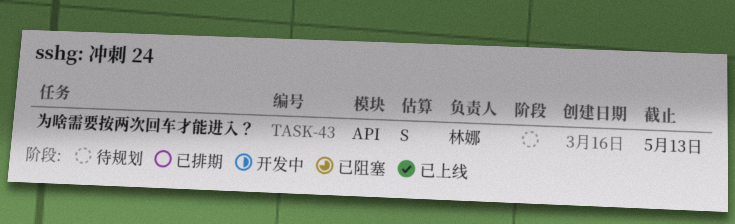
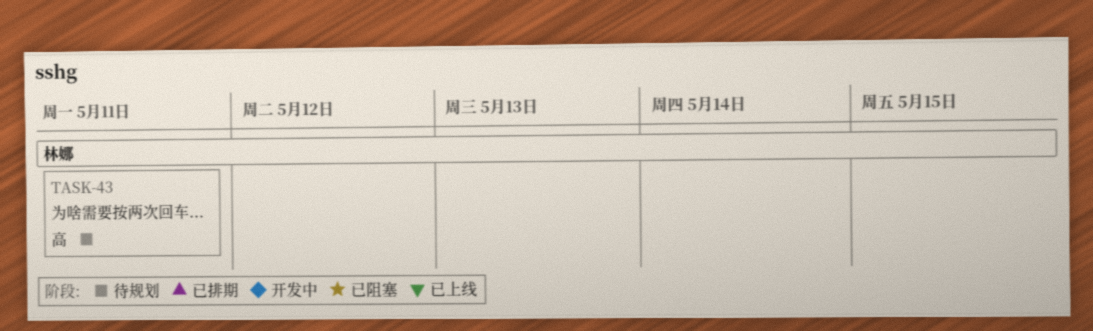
TASK-43, due: May 13 -> May 11

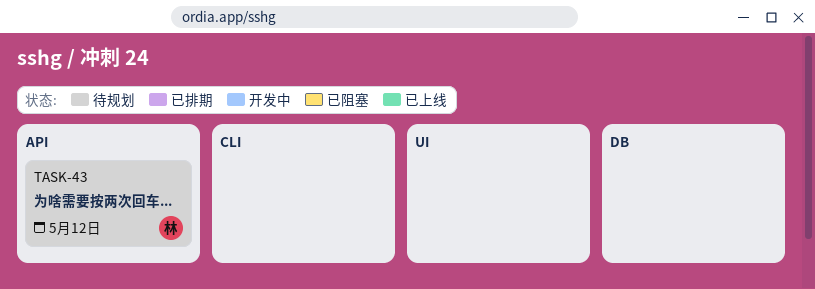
TASK-43, due: May 11 -> May 12

